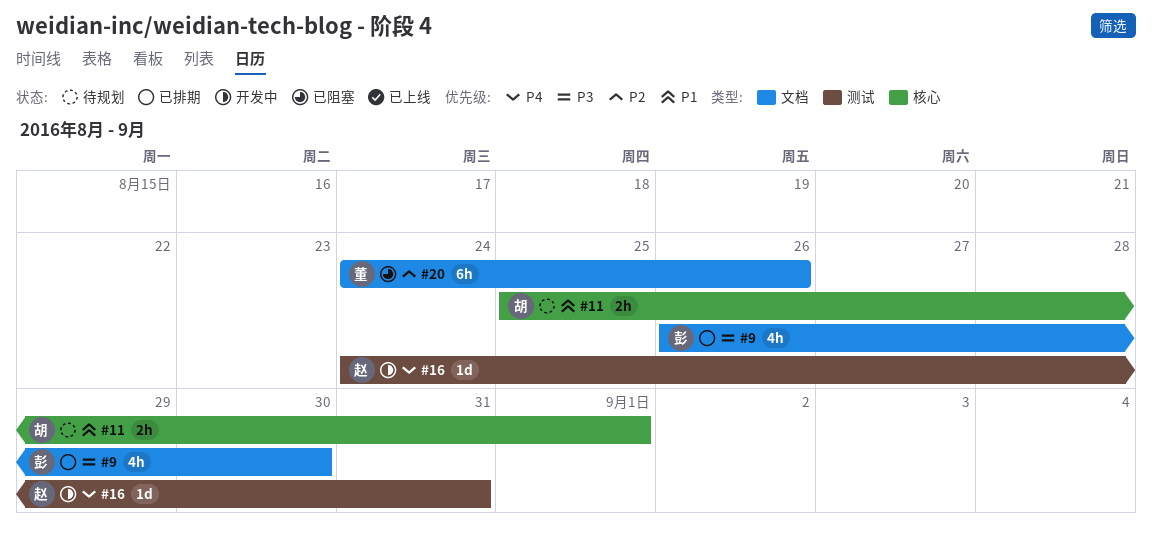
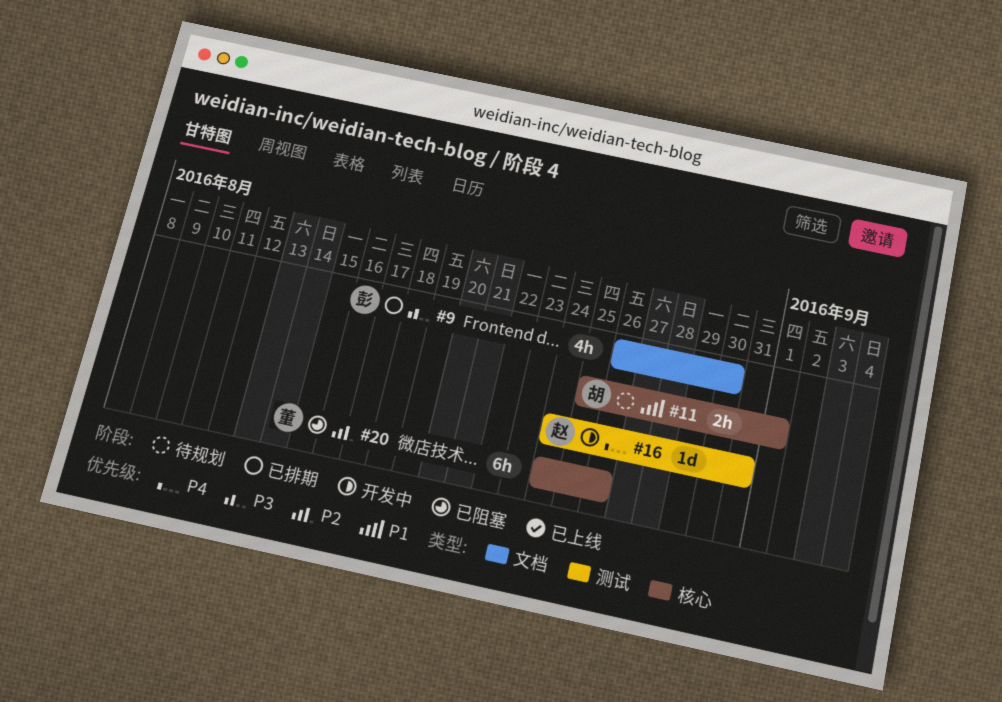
#20, label: 文档 -> 核心

